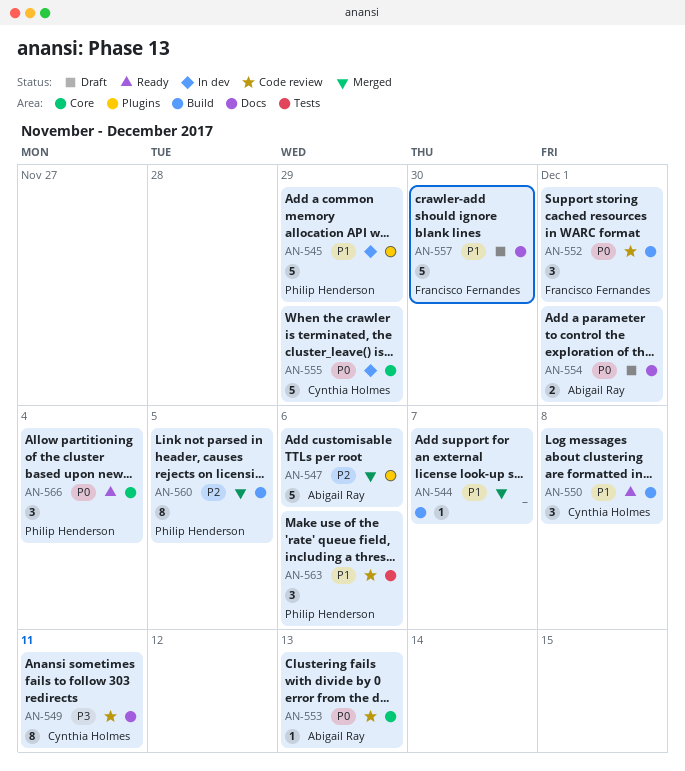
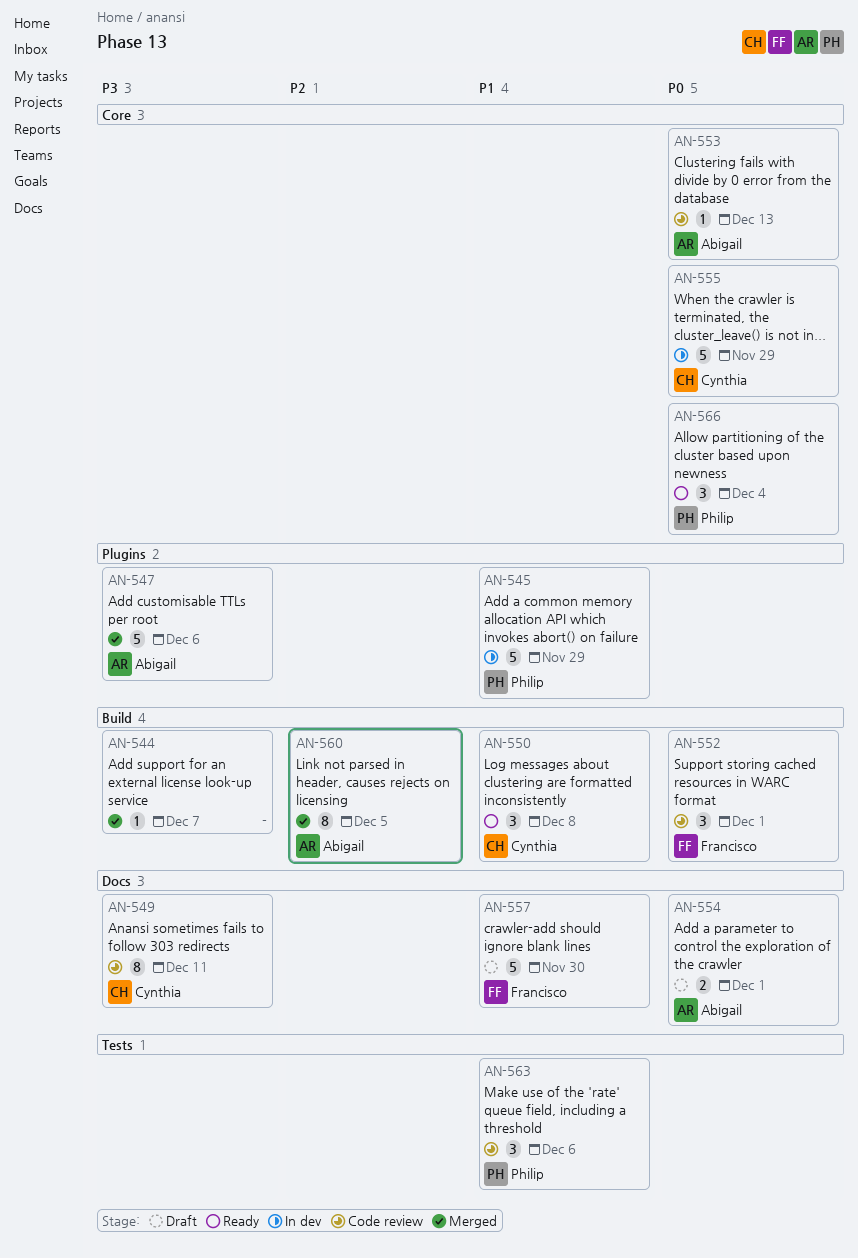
AN-544, priority: P1 -> P3
AN-547, priority: P2 -> P3
AN-560, owner: Philip Henderson -> Abigail Ray

